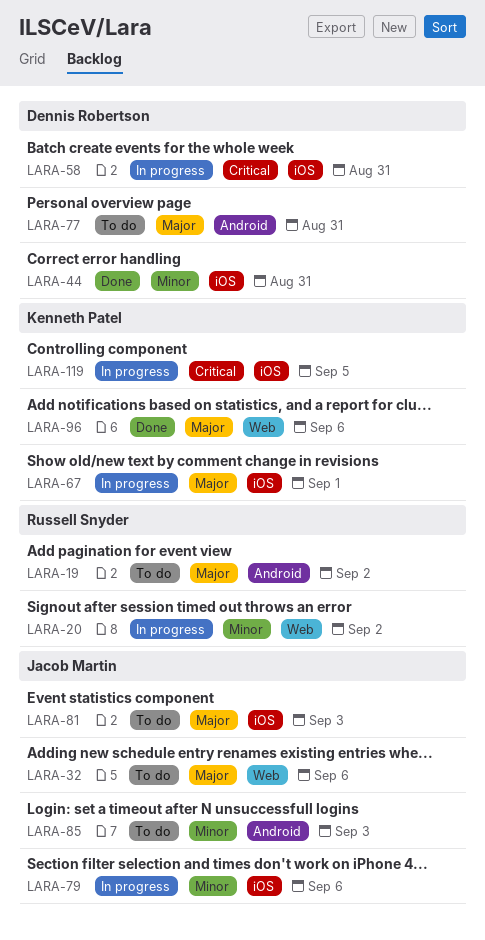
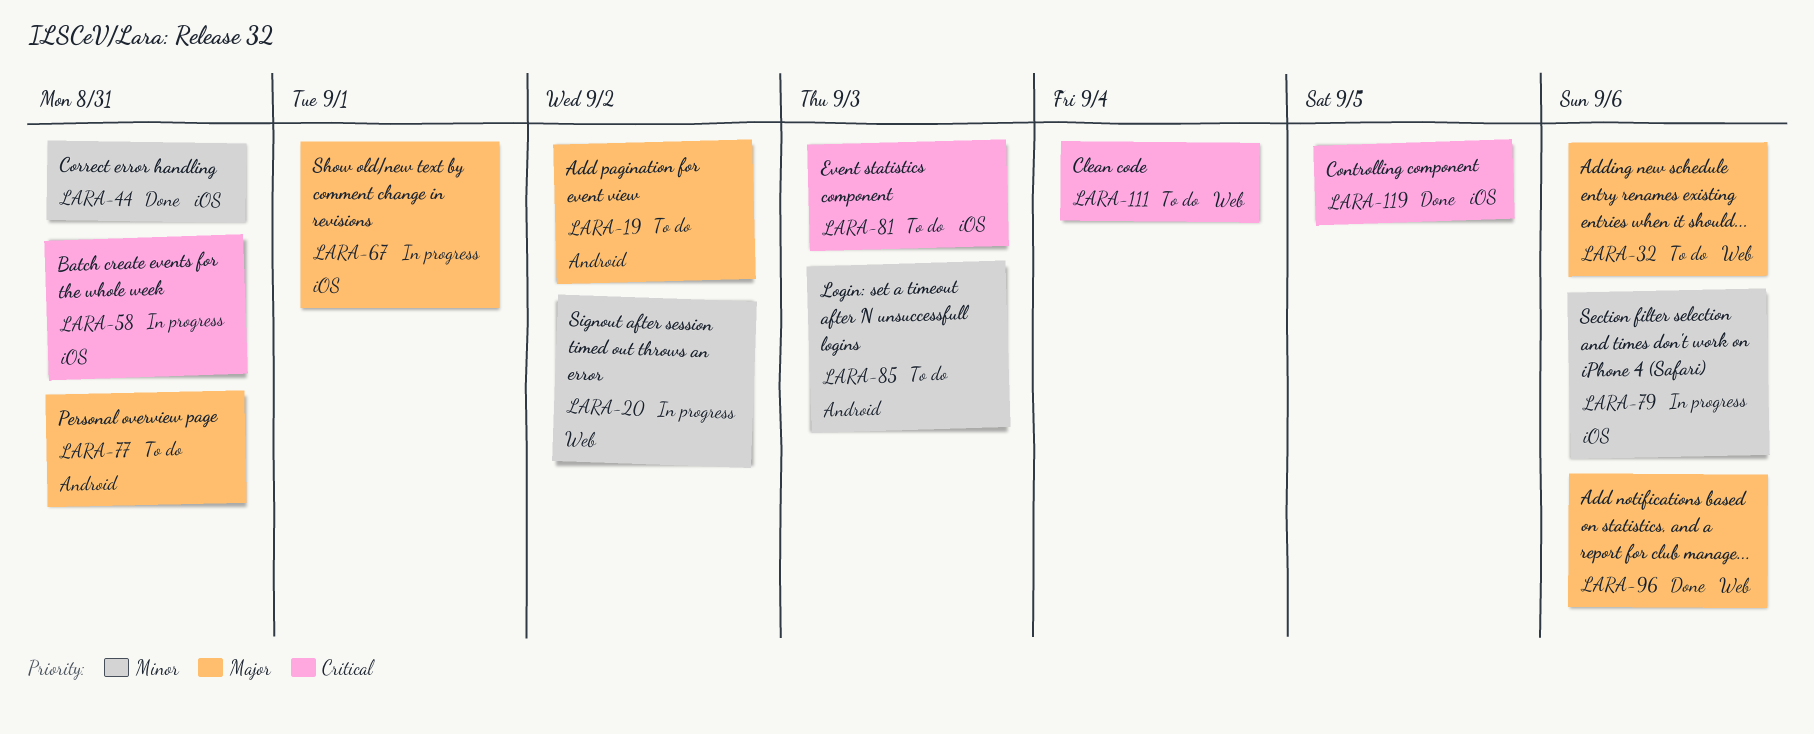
LARA-81, priority: Major -> Critical
LARA-111: none -> present
LARA-119, status: In progress -> Done

